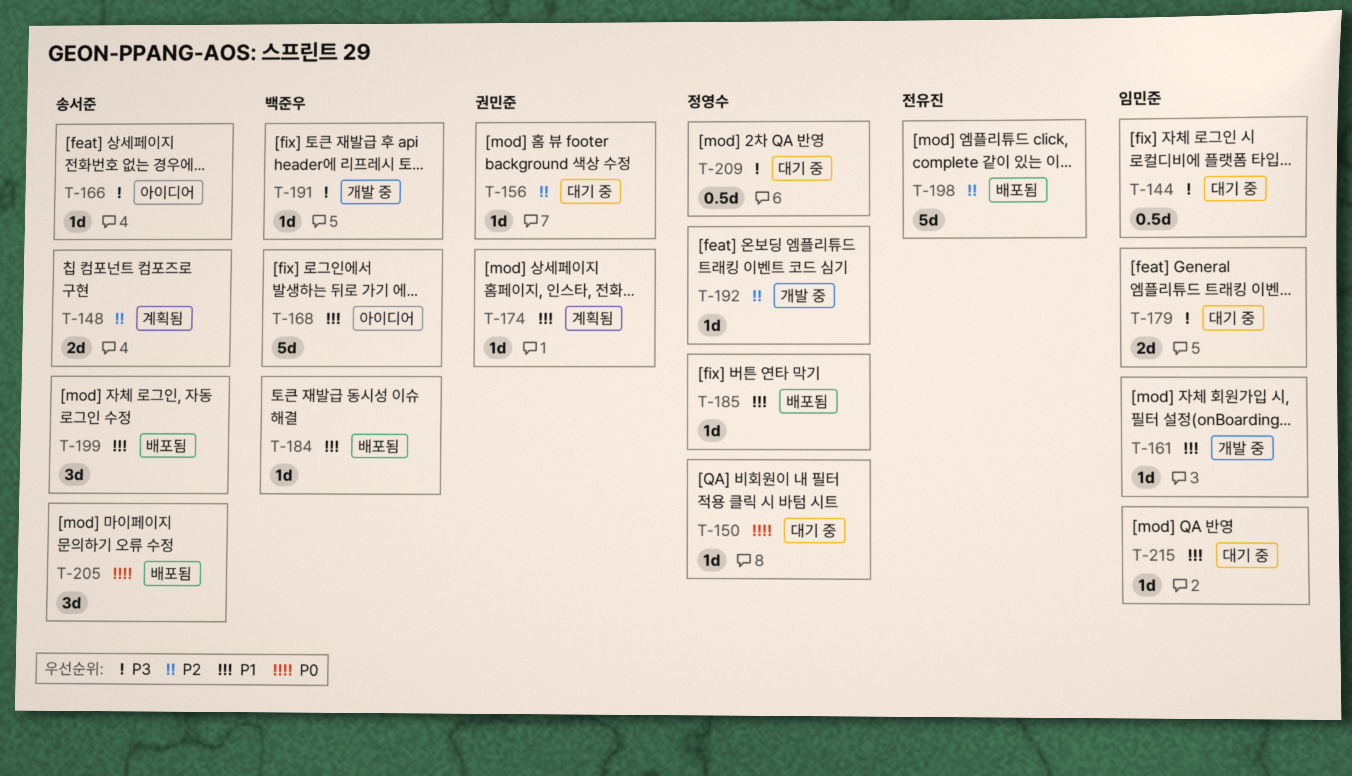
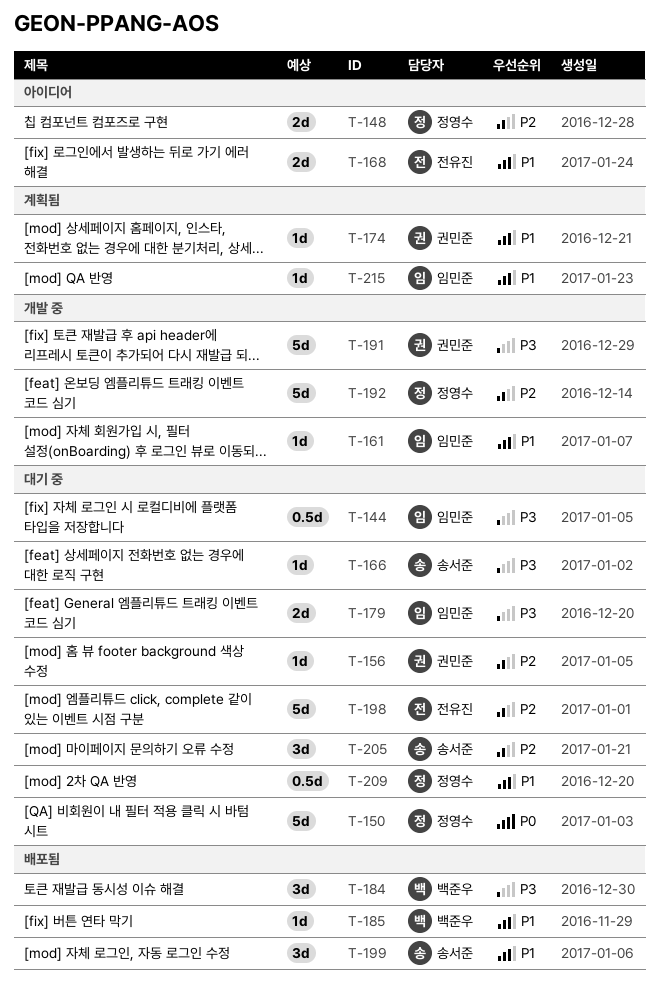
T-148, status: 계획됨 -> 아이디어
T-148, owner: 송서준 -> 정영수
T-150, estimate: 1d -> 5d
T-166, status: 아이디어 -> 대기 중
T-168, owner: 백준우 -> 전유진
T-168, estimate: 5d -> 2d
T-184, priority: P1 -> P3
T-184, estimate: 1d -> 3d
T-185, owner: 정영수 -> 백준우
T-191, owner: 백준우 -> 권민준
T-191, estimate: 1d -> 5d
T-192, estimate: 1d -> 5d
T-198, status: 배포됨 -> 대기 중
T-205, status: 배포됨 -> 대기 중
T-205, priority: P0 -> P2
T-209, priority: P3 -> P1
T-215, status: 대기 중 -> 계획됨

